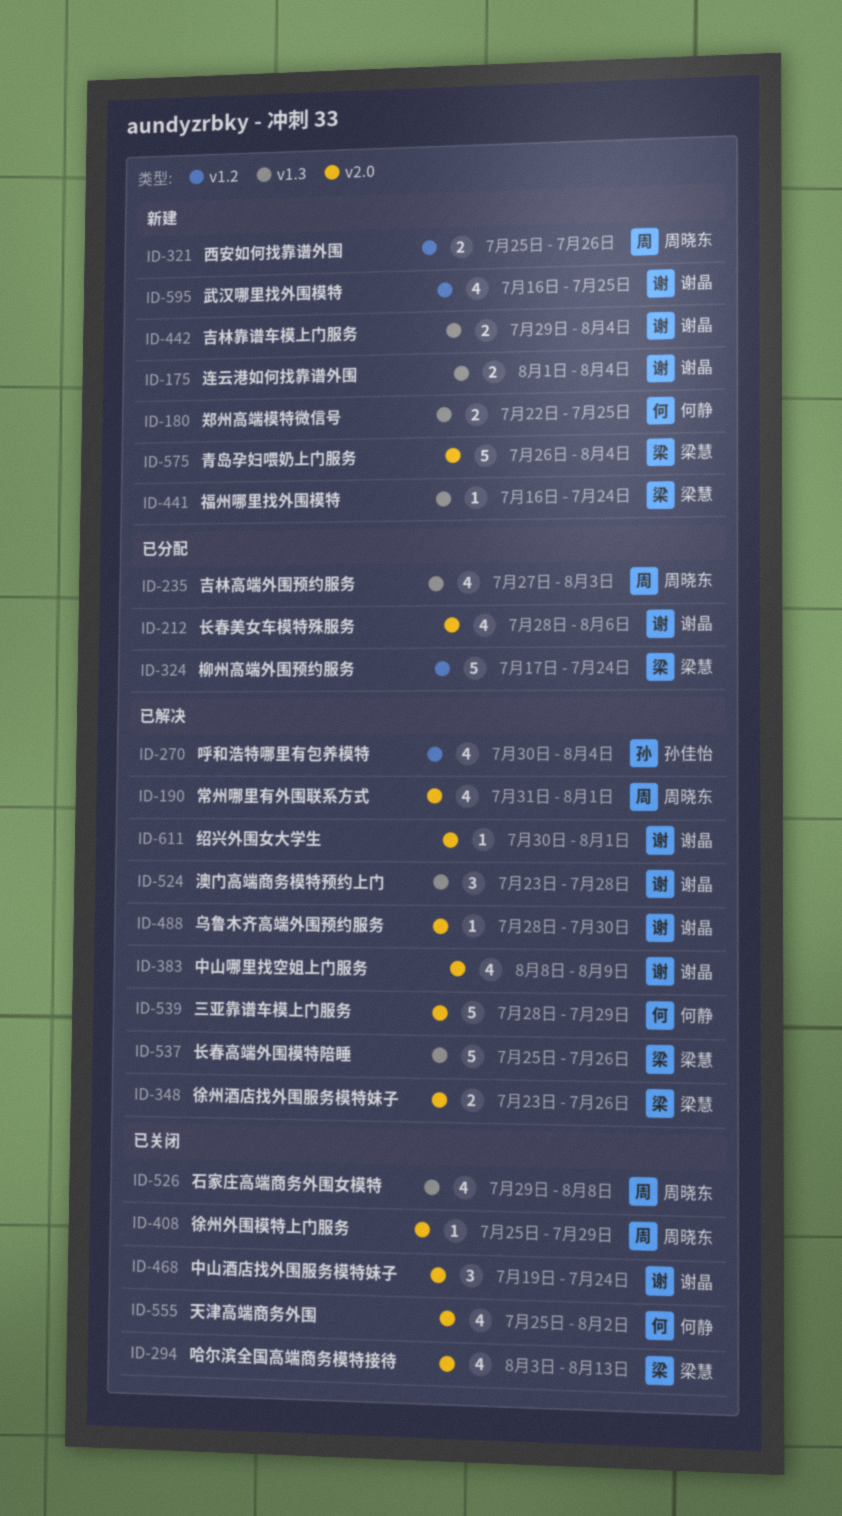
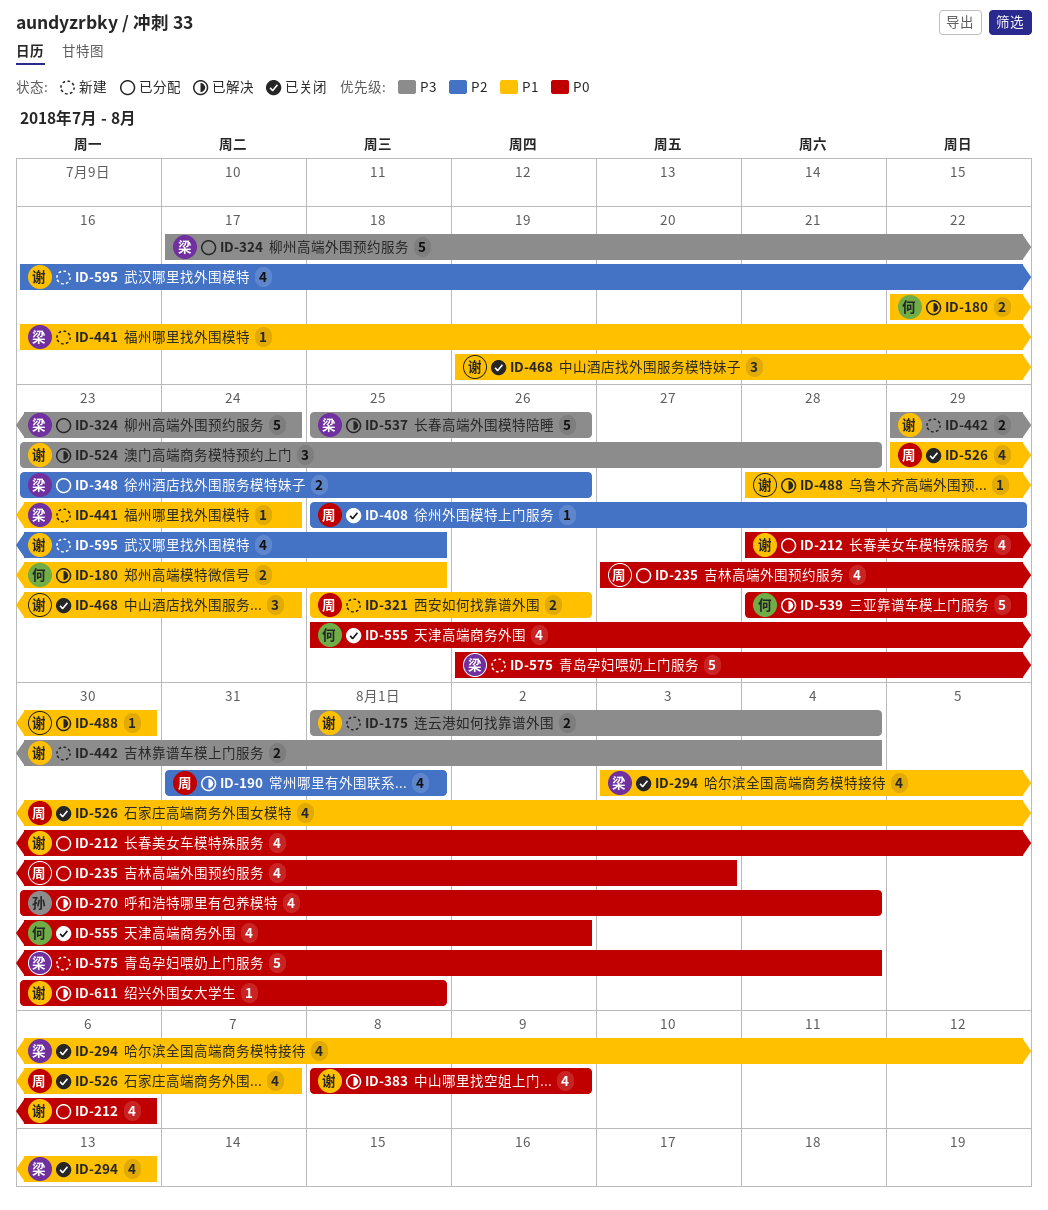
ID-180, status: 新建 -> 已解决
ID-348, status: 已解决 -> 已分配
ID-526, due: Aug 8 -> Aug 7

